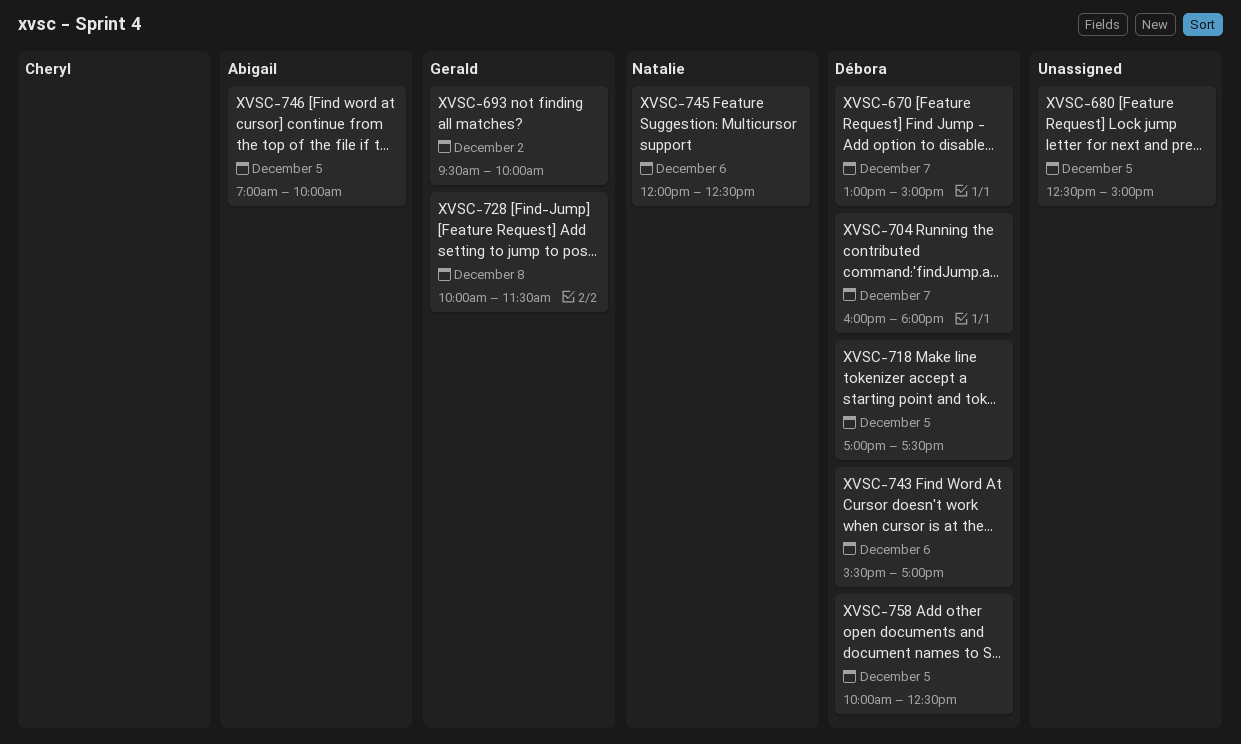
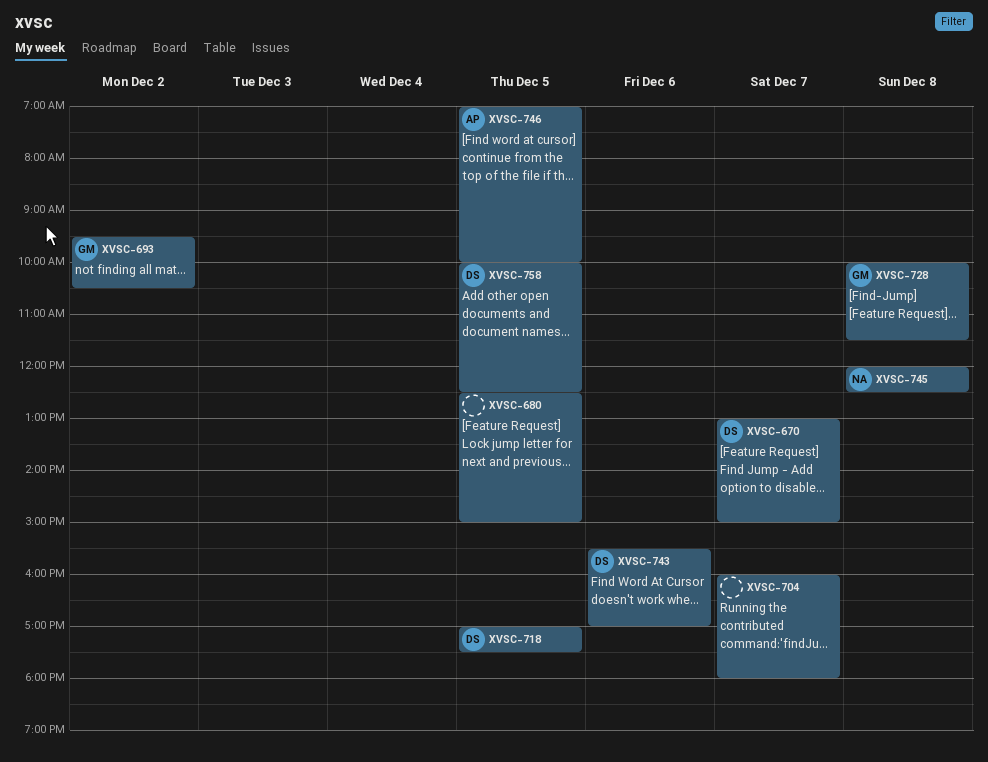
XVSC-693, ends: 10:00 -> 10:30
XVSC-704, owner: Débora -> none
XVSC-745, day: Dec 6 -> Dec 8

